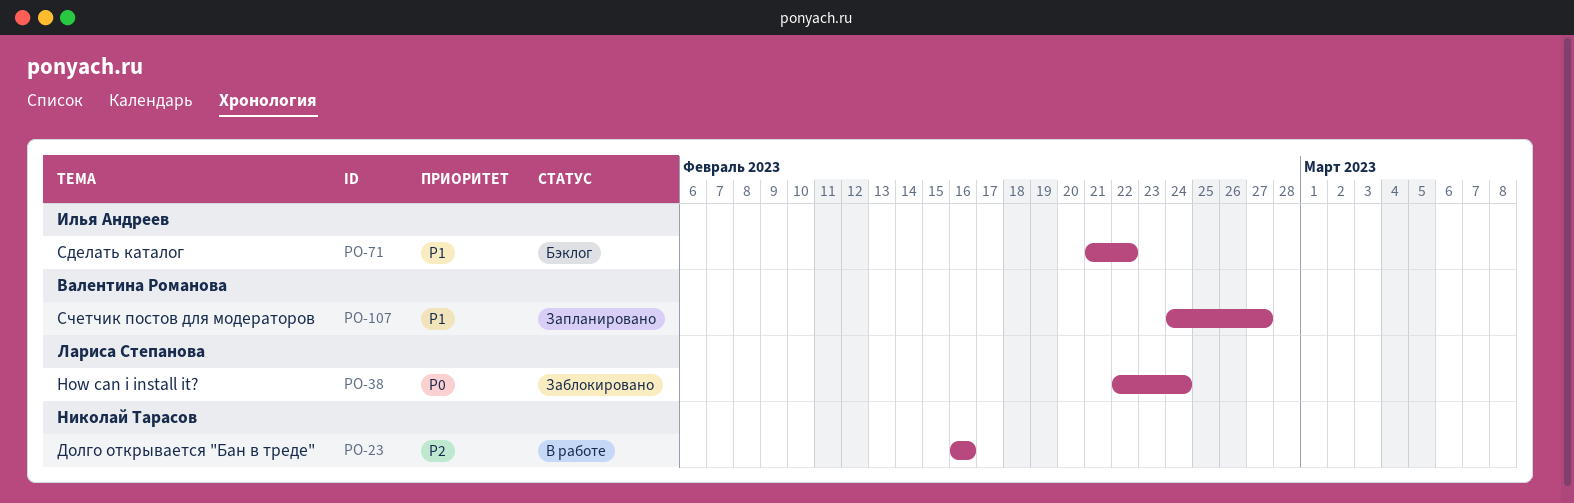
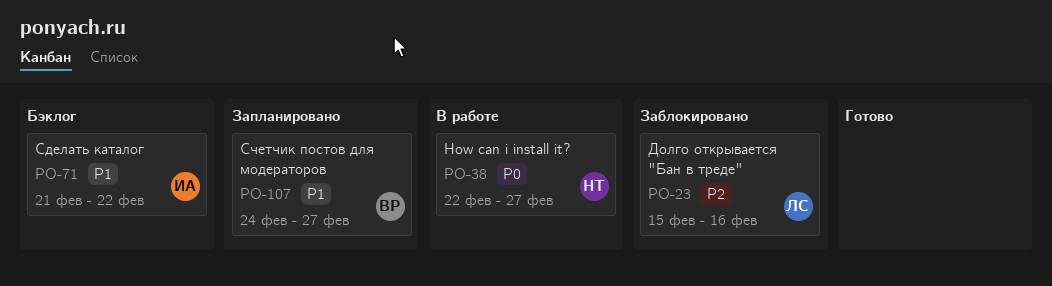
PO-23, status: В работе -> Заблокировано
PO-23, owner: Николай Тарасов -> Лариса Степанова
PO-23, start: Feb 16 -> Feb 15
PO-38, status: Заблокировано -> В работе
PO-38, owner: Лариса Степанова -> Николай Тарасов
PO-38, due: Feb 24 -> Feb 27

